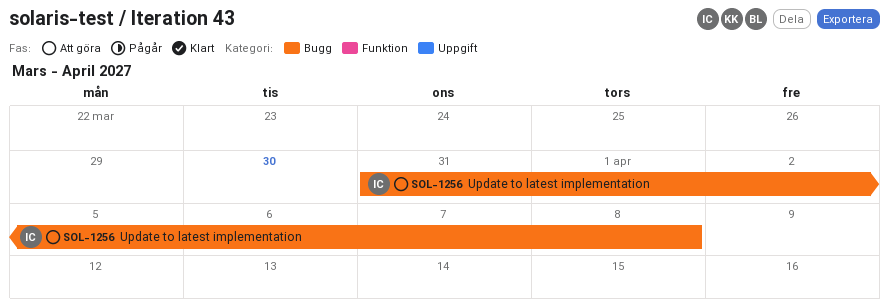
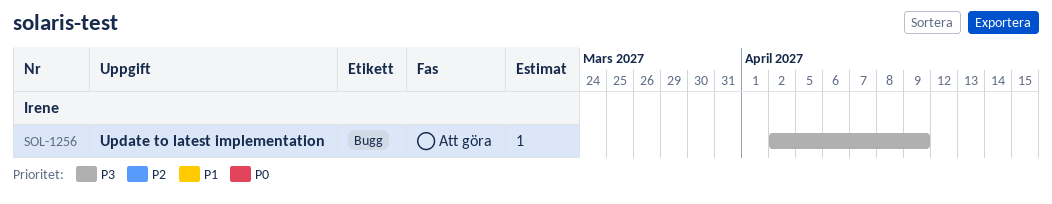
SOL-1256, start: Mar 31 -> Apr 2
SOL-1256, due: Apr 8 -> Apr 9

